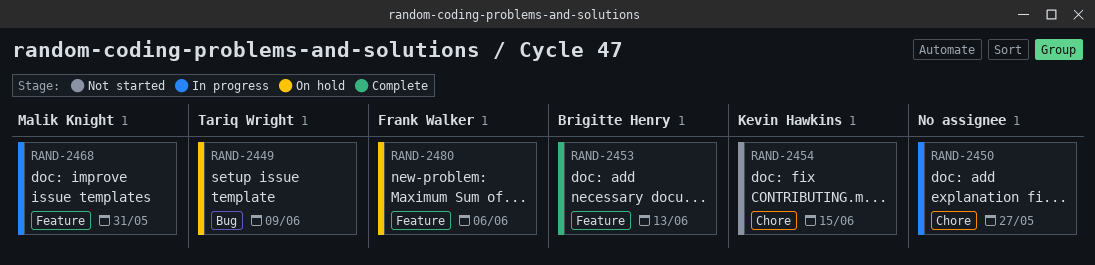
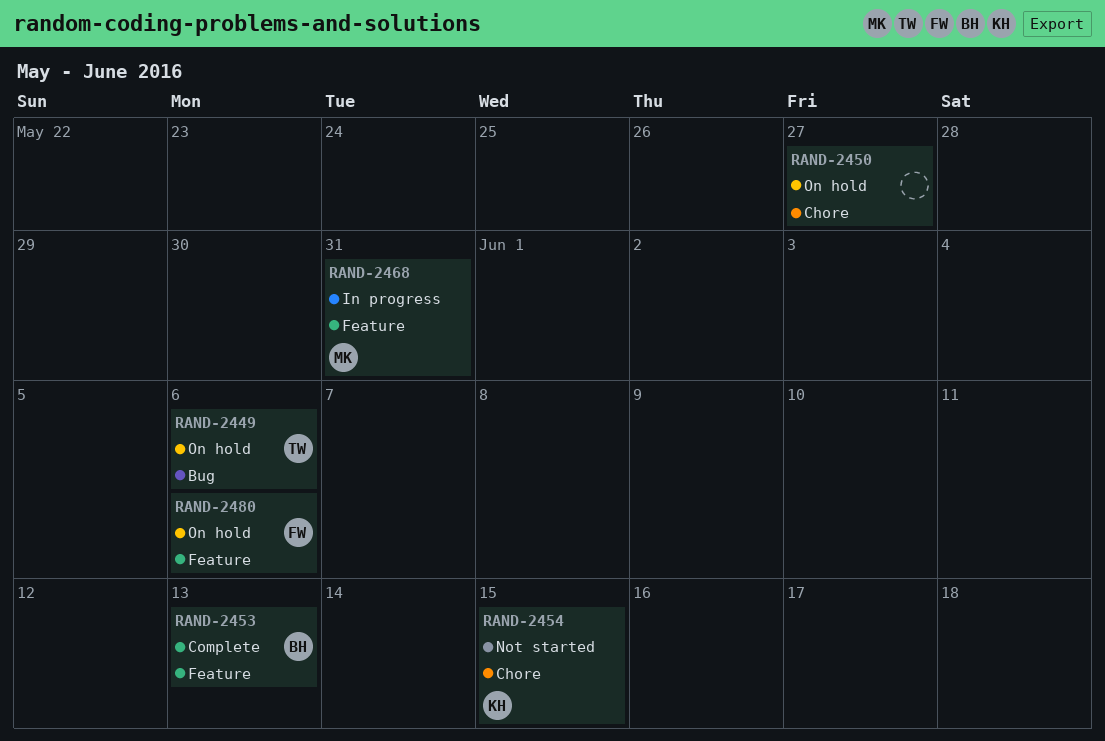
RAND-2449, due: Jun 9 -> Jun 6
RAND-2450, status: In progress -> On hold

